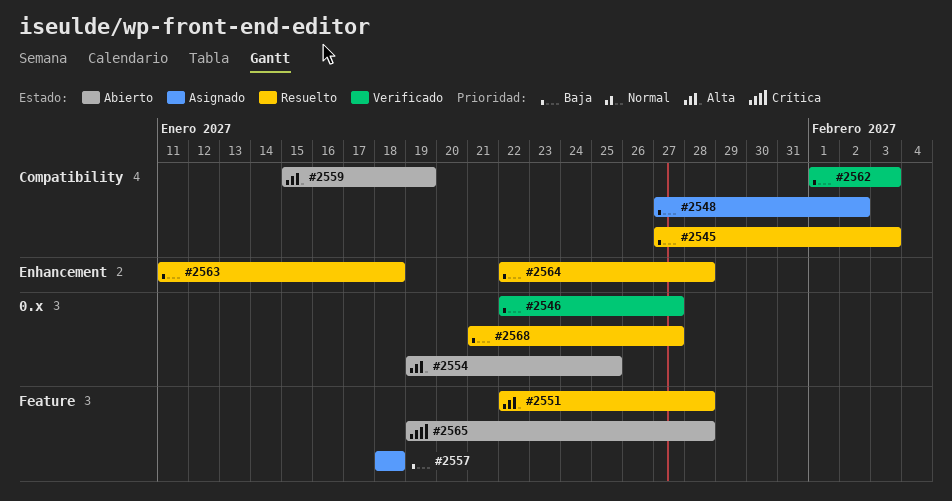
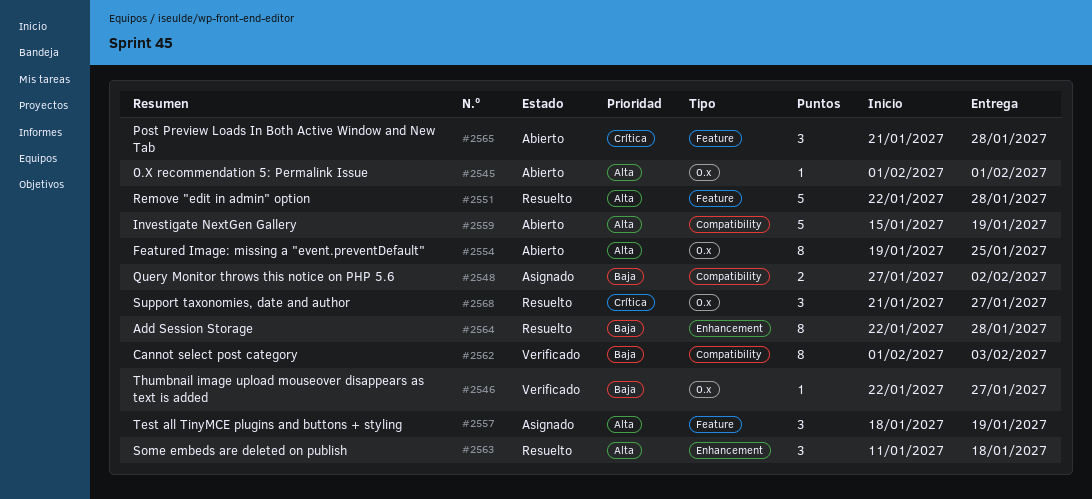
#2545, status: Resuelto -> Abierto
#2545, priority: Baja -> Alta
#2545, label: Compatibility -> 0.x
#2545, start: Jan 27 -> Feb 1
#2545, due: Feb 3 -> Feb 1
#2557, priority: Baja -> Alta
#2557, due: Jan 18 -> Jan 19
#2563, priority: Baja -> Alta
#2565, start: Jan 19 -> Jan 21
#2568, priority: Baja -> Crítica

